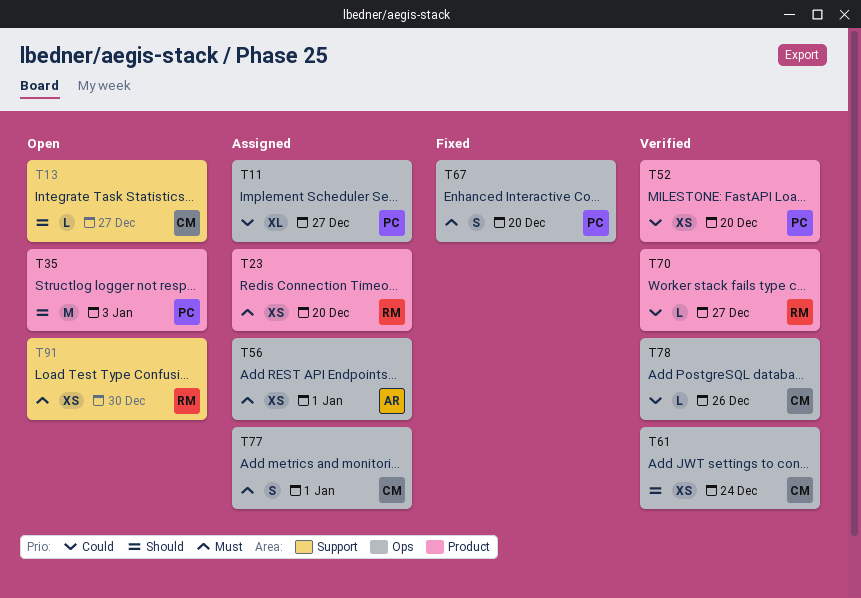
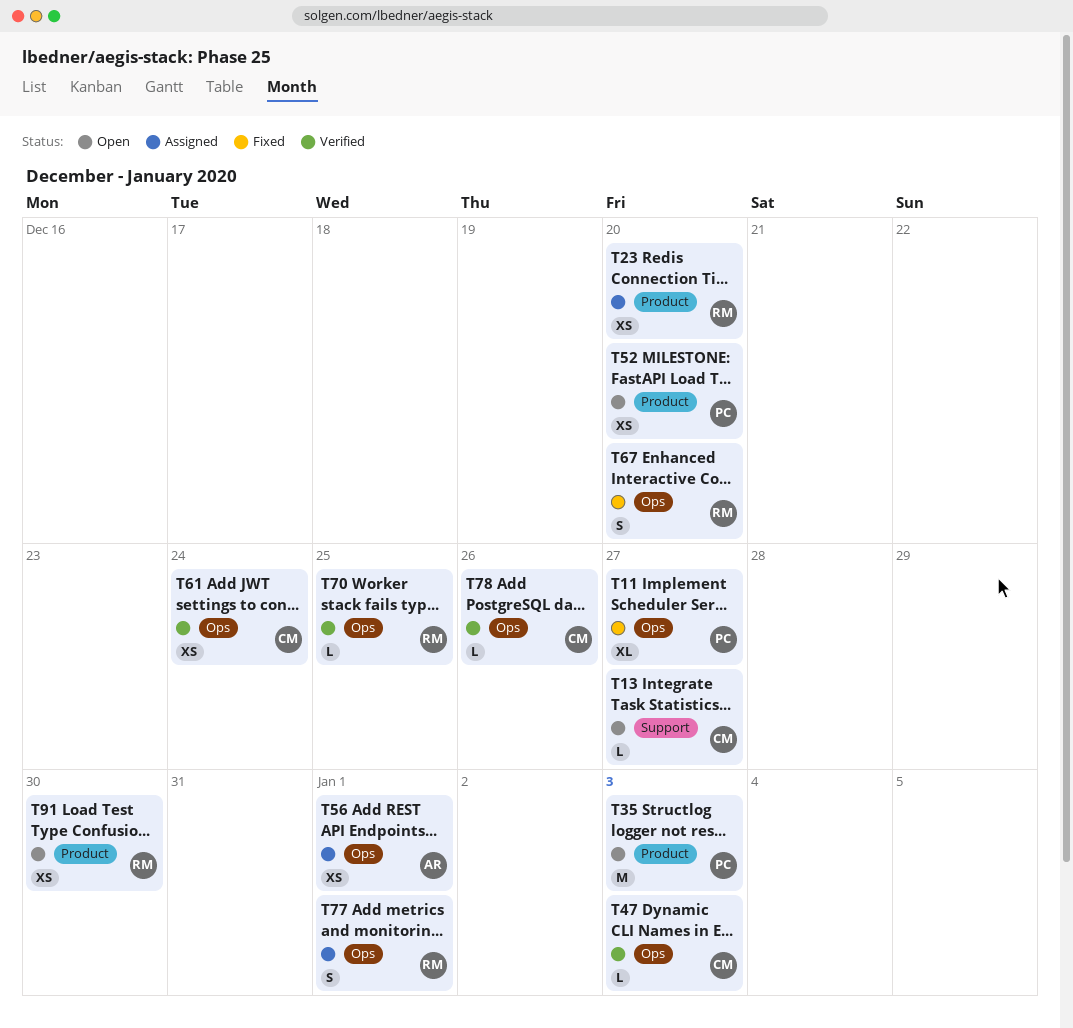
T11, status: Assigned -> Fixed
T47: none -> present
T52, status: Verified -> Open
T67, owner: PC -> RM
T70, label: Product -> Ops
T70, due: Dec 27 -> Dec 25
T77, owner: CM -> RM
T91, label: Support -> Product

